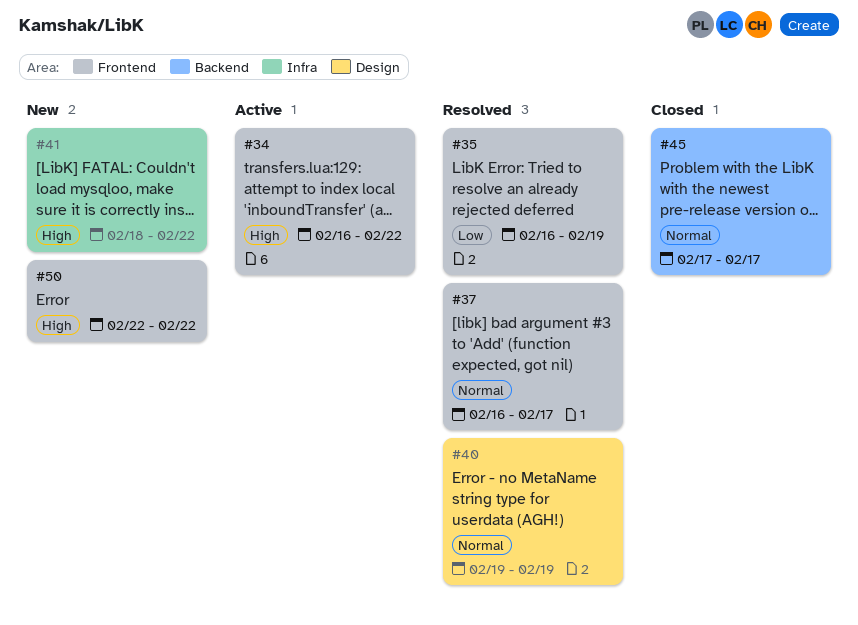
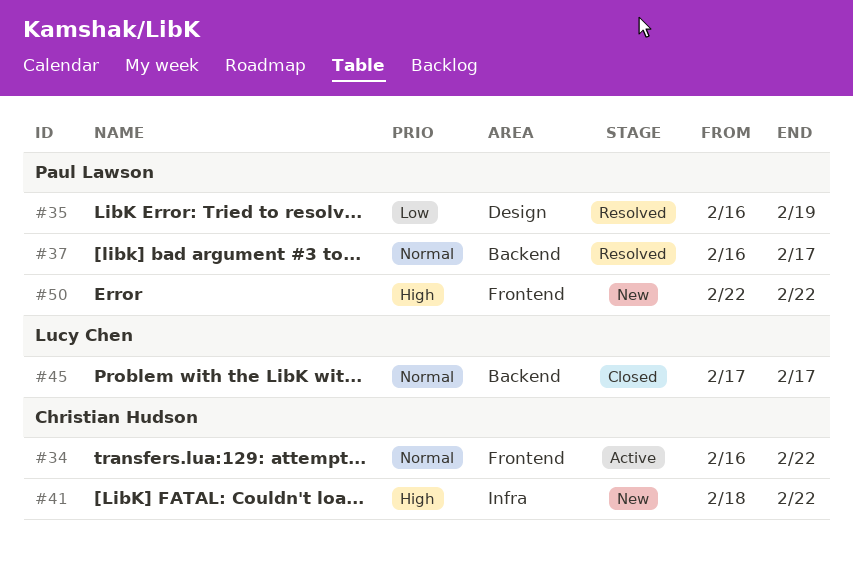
#34, priority: High -> Normal
#35, label: Frontend -> Design
#37, label: Frontend -> Backend
#40: present -> none

